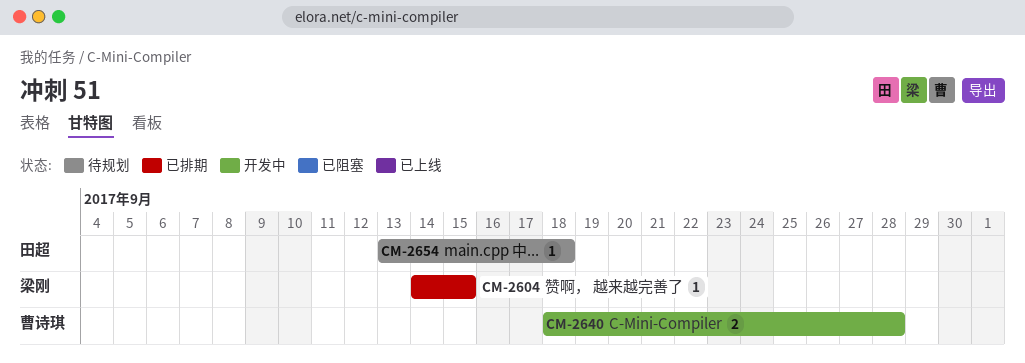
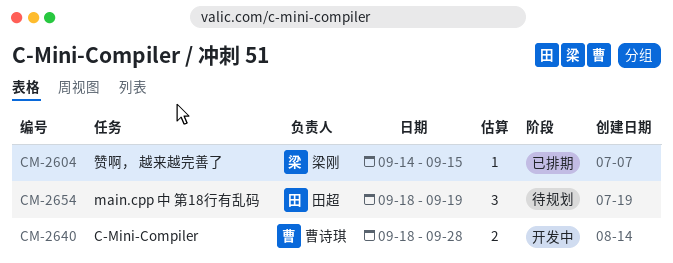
CM-2654, estimate: 1 -> 3
CM-2654, start: Sep 13 -> Sep 18
CM-2654, due: Sep 18 -> Sep 19

